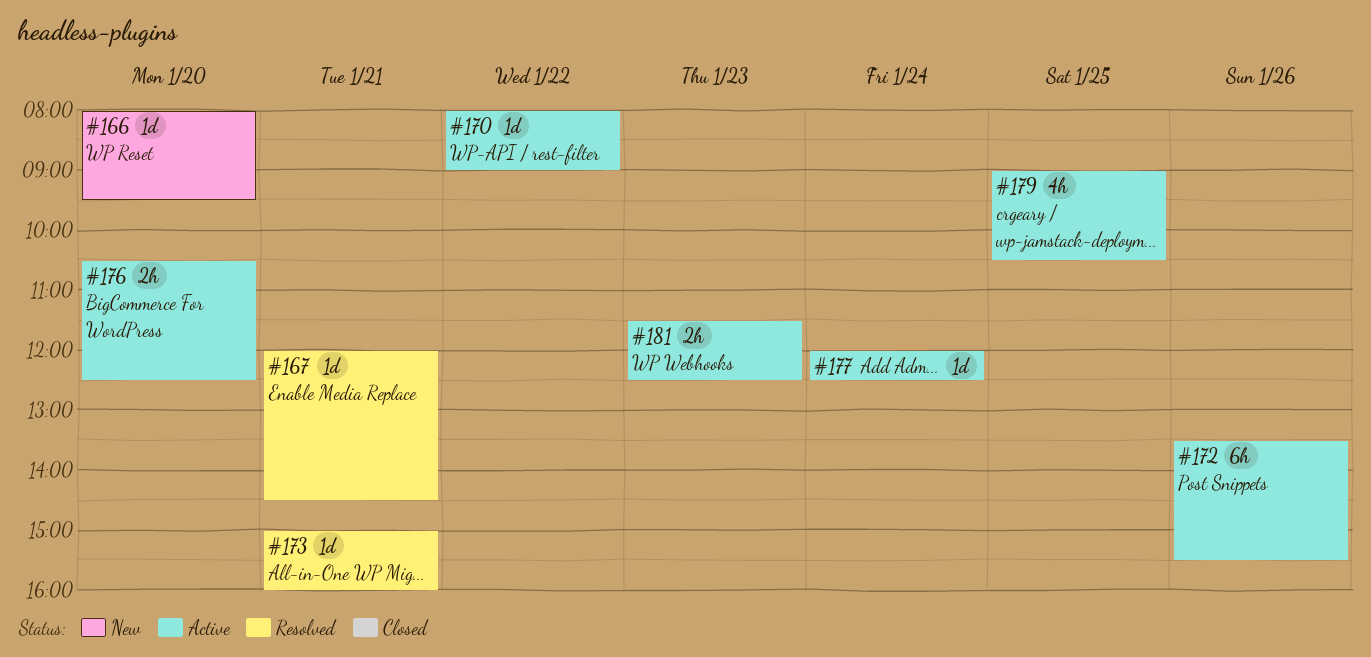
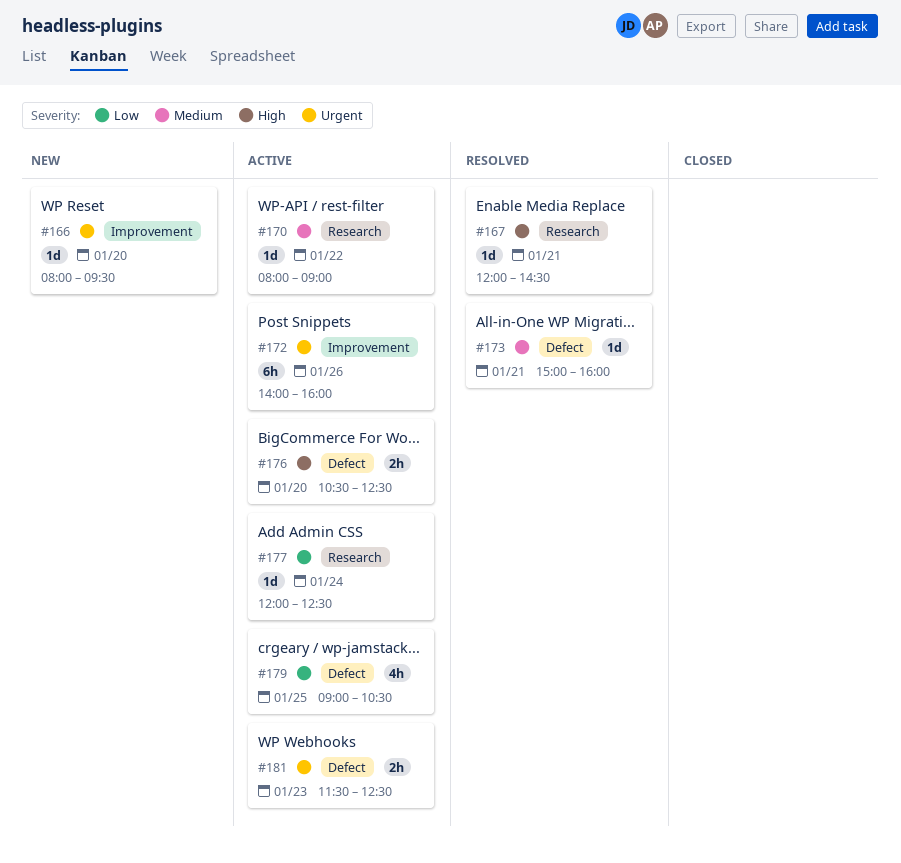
#172, begins: 13:30 -> 14:00
#172, ends: 15:30 -> 16:00

